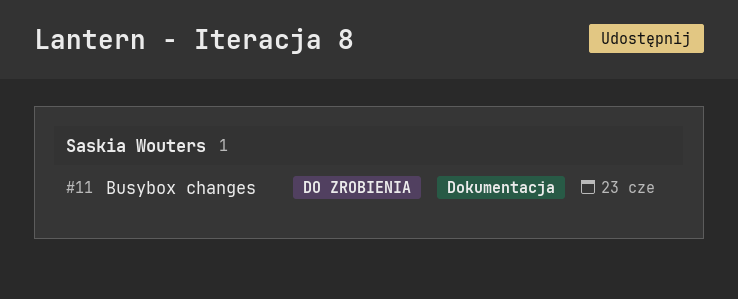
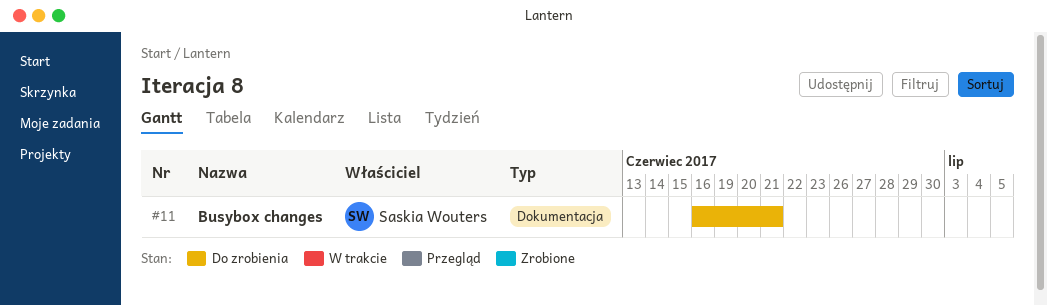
#11, due: Jun 23 -> Jun 21

